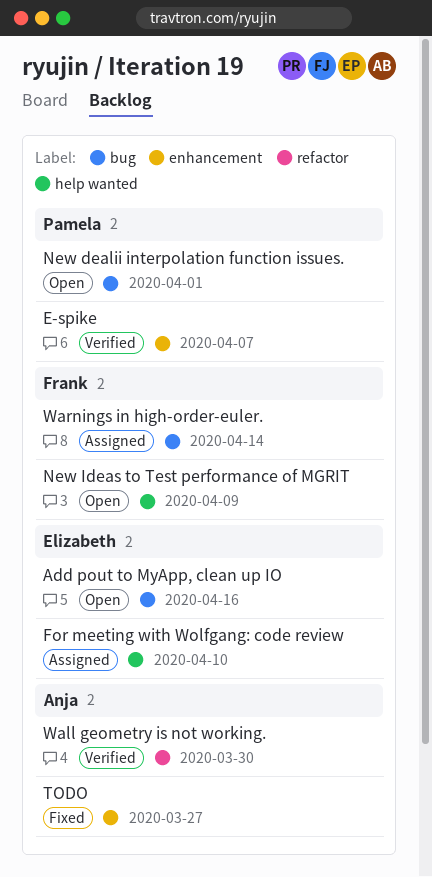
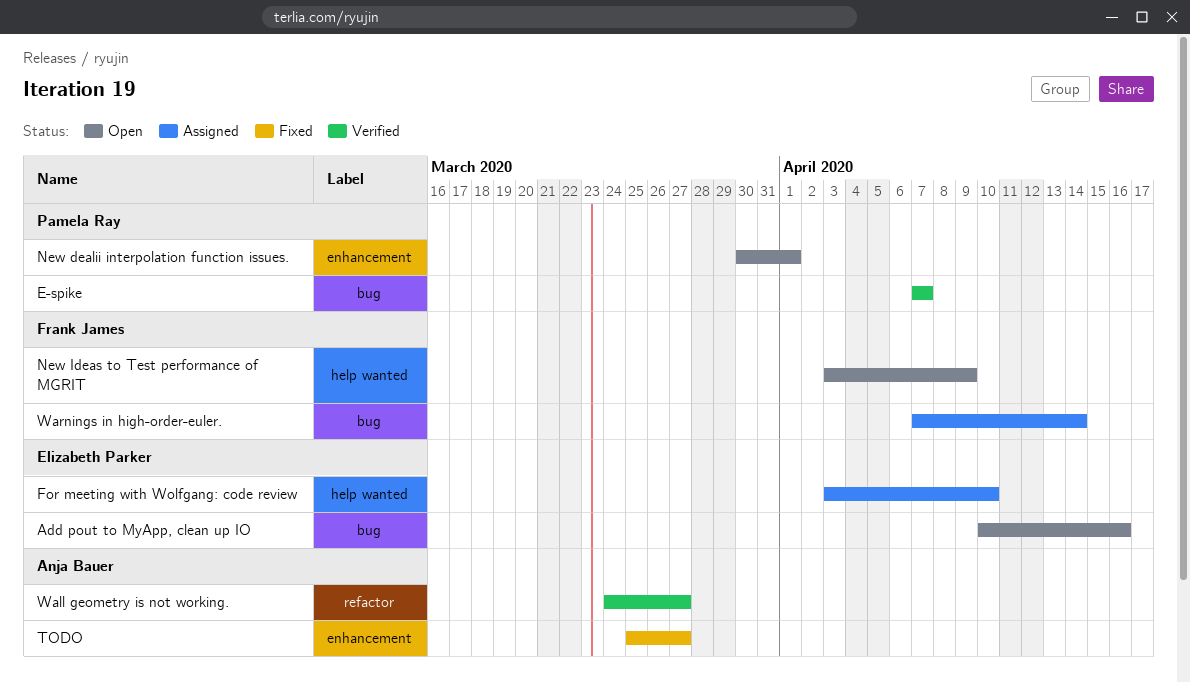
E-spike, label: enhancement -> bug
New dealii interpolation function issues., label: bug -> enhancement
Wall geometry is not working., due: Mar 30 -> Mar 27

